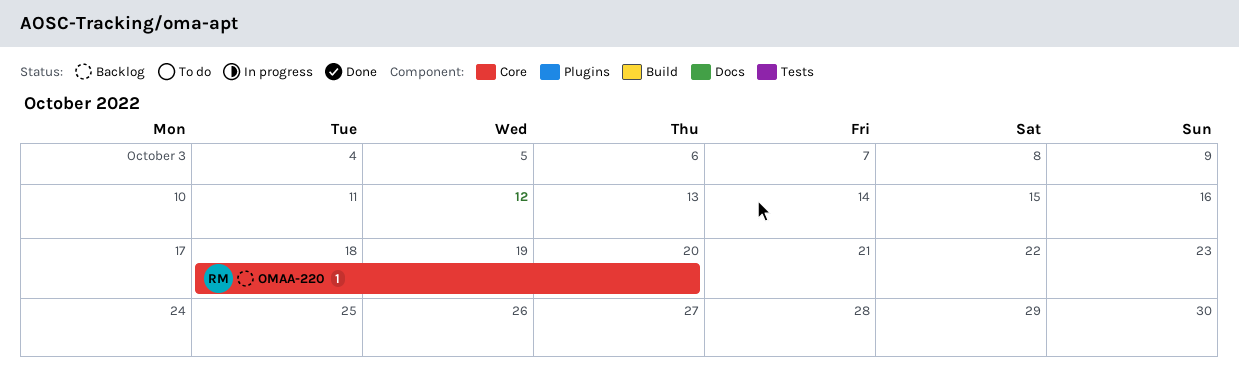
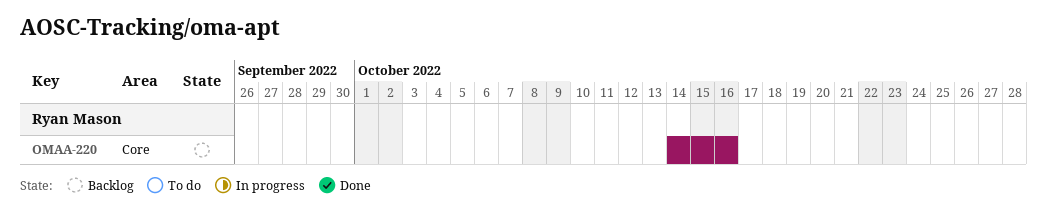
OMAA-220, start: Oct 18 -> Oct 14
OMAA-220, due: Oct 20 -> Oct 16

